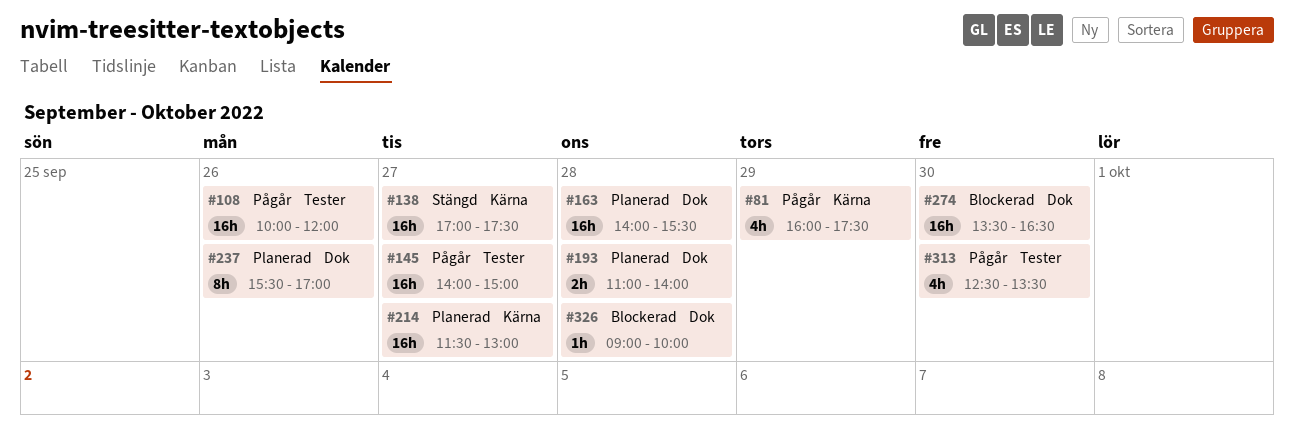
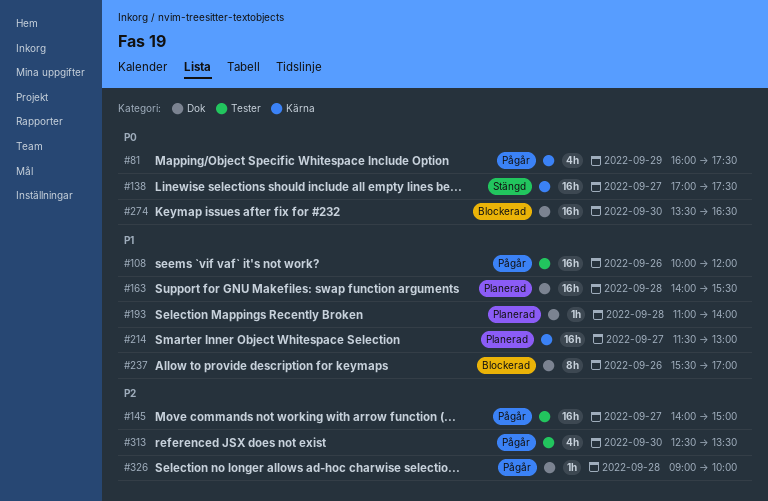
#193, estimate: 2h -> 1h
#237, status: Planerad -> Blockerad
#326, status: Blockerad -> Pågår

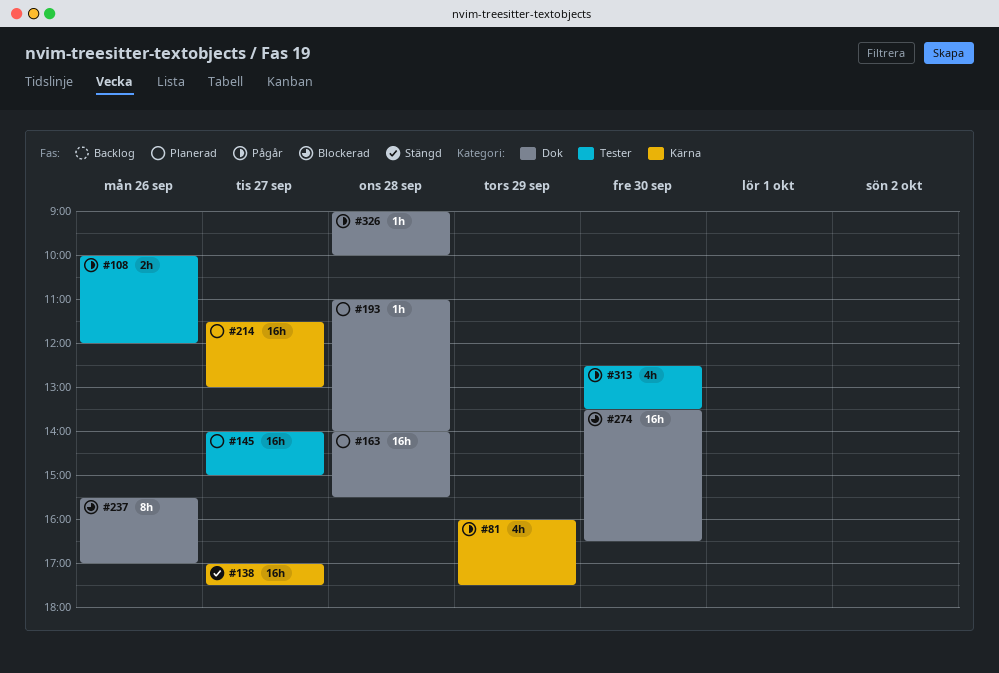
#108, estimate: 16h -> 2h
#145, status: Pågår -> Planerad

